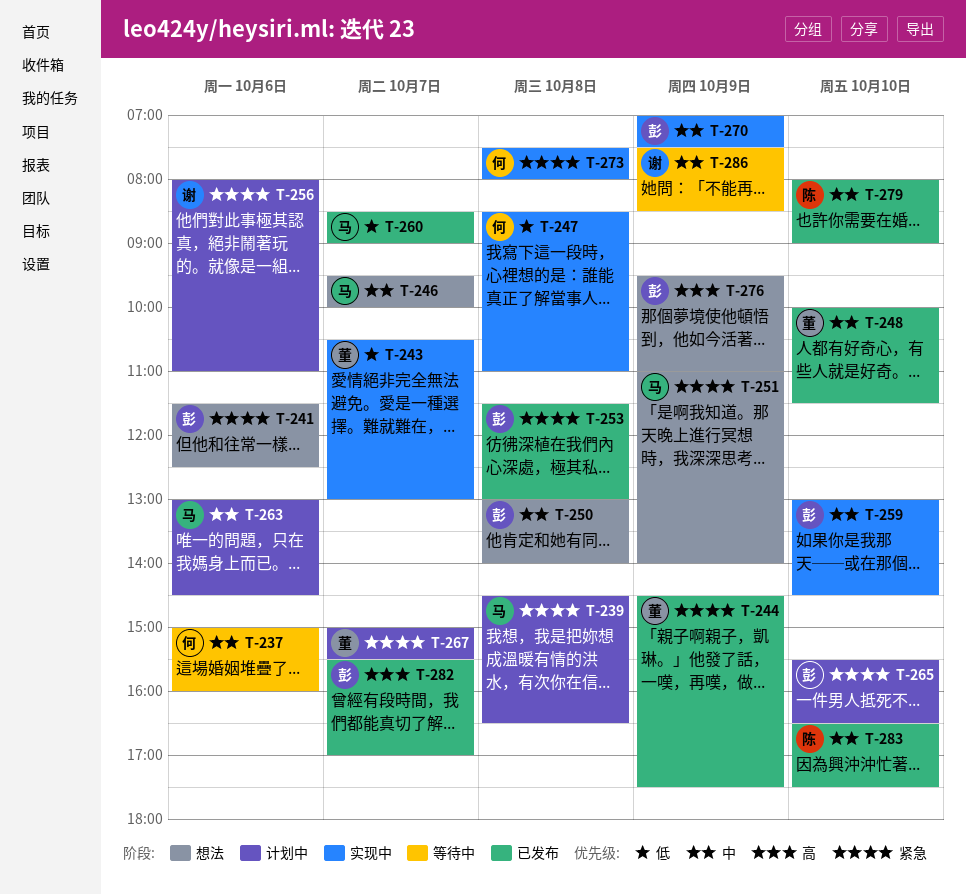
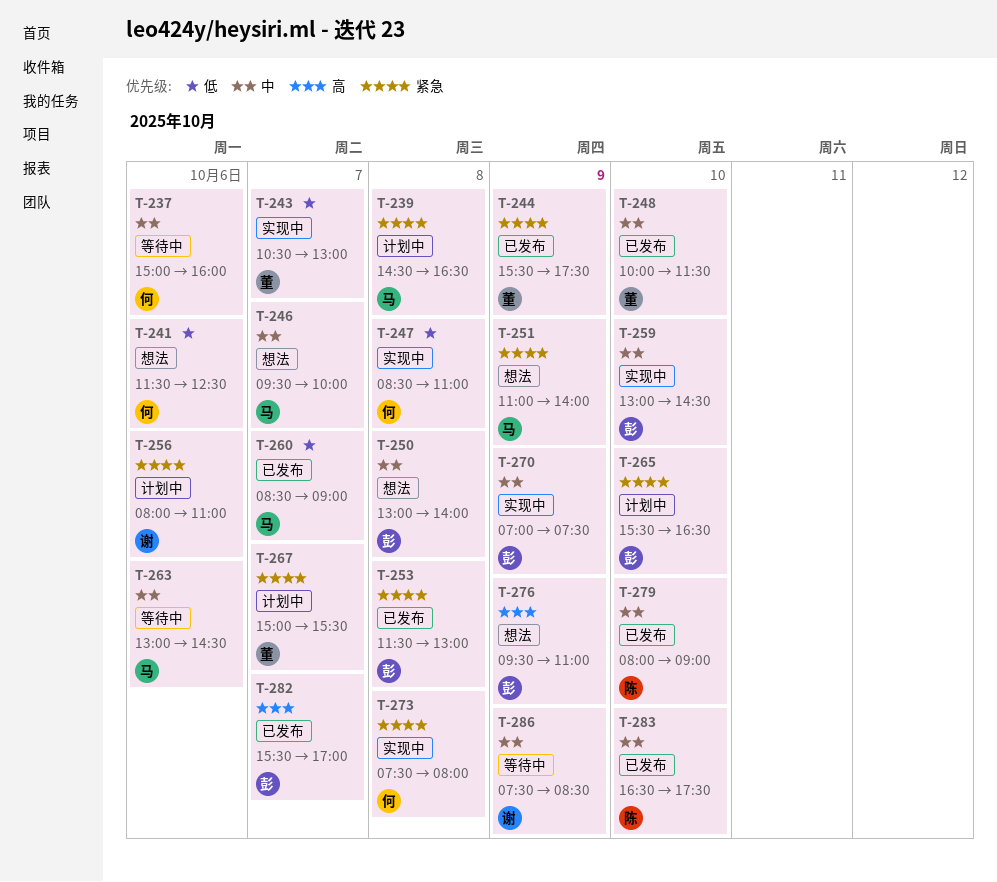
T-241, owner: 彭 -> 何
T-241, priority: 紧急 -> 低
T-244, begins: 14:30 -> 15:30
T-263, status: 计划中 -> 等待中

